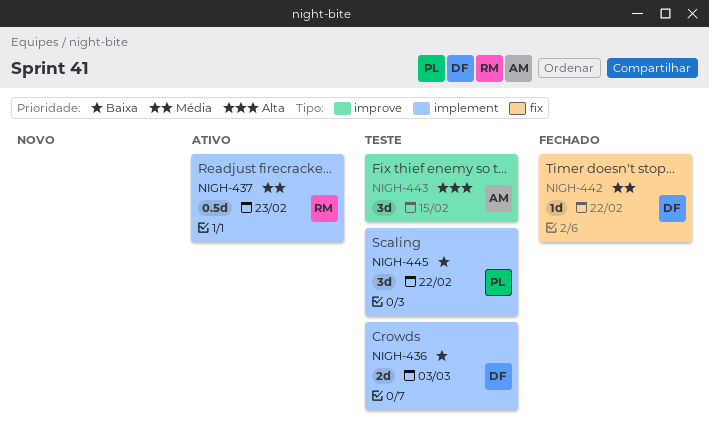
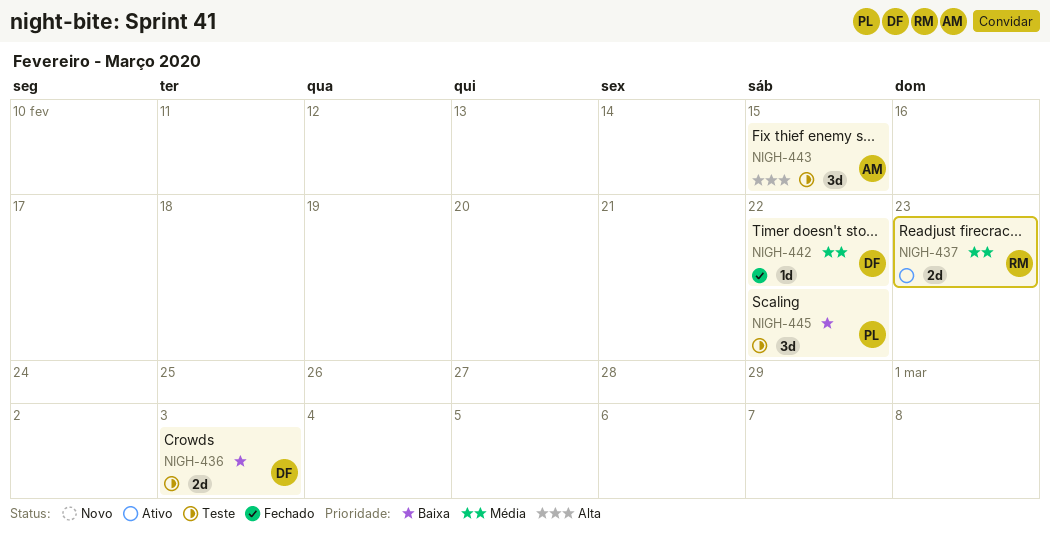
NIGH-437, estimate: 0.5d -> 2d

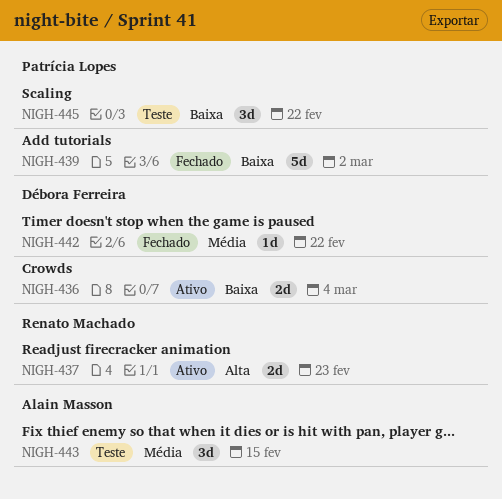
NIGH-436, status: Teste -> Ativo
NIGH-436, due: Mar 3 -> Mar 4
NIGH-437, priority: Média -> Alta
NIGH-439: none -> present
NIGH-443, priority: Alta -> Média

